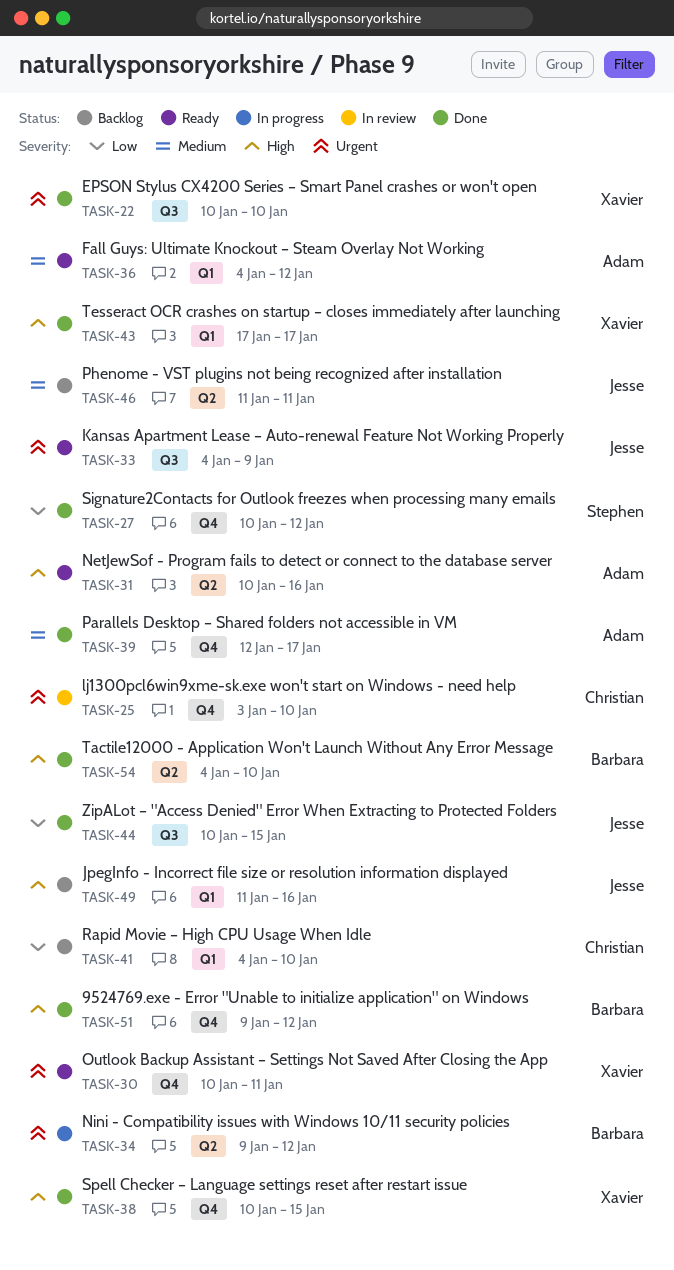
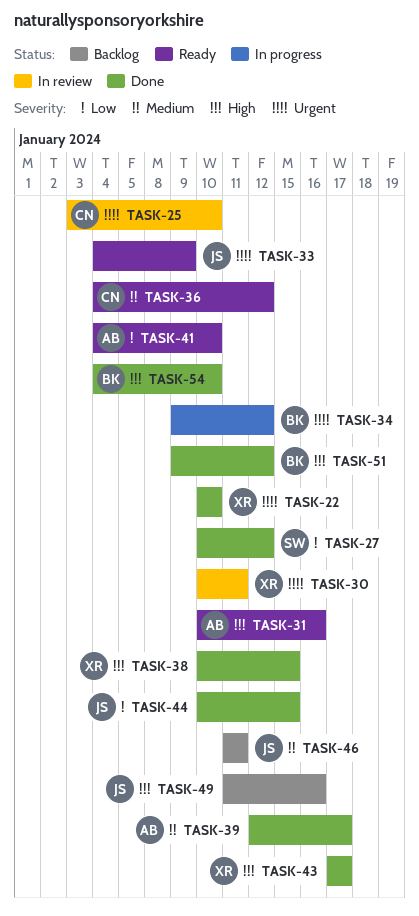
TASK-30, status: Ready -> In review
TASK-36, owner: Adam -> Christian
TASK-41, status: Backlog -> Ready
TASK-41, owner: Christian -> Adam

